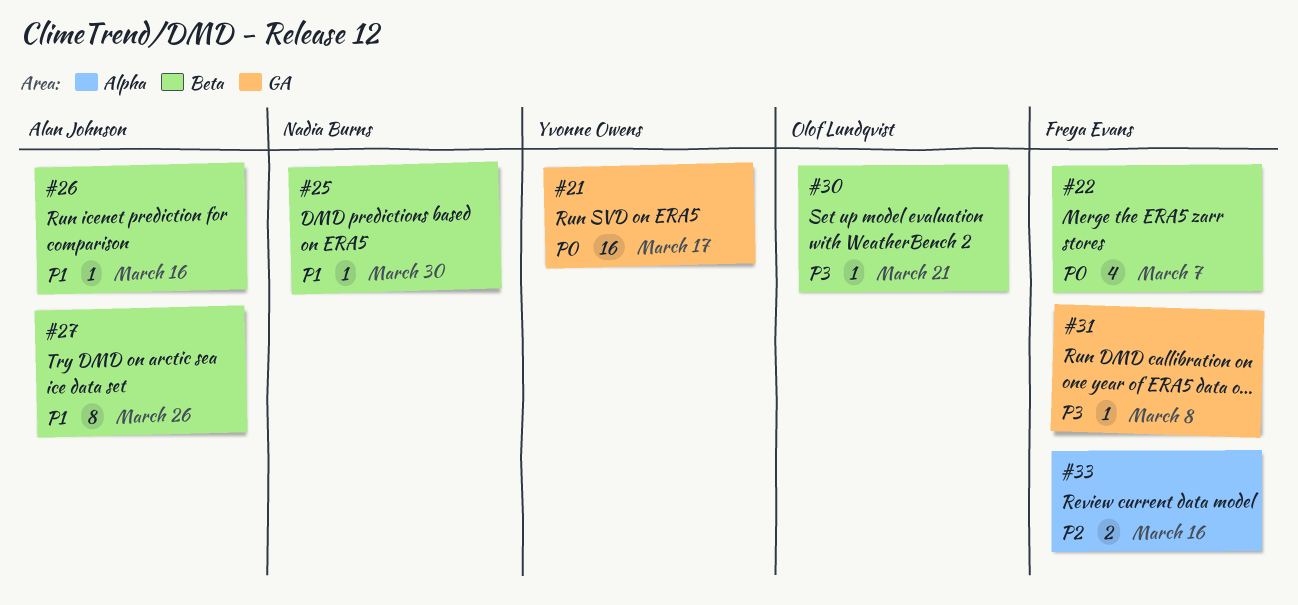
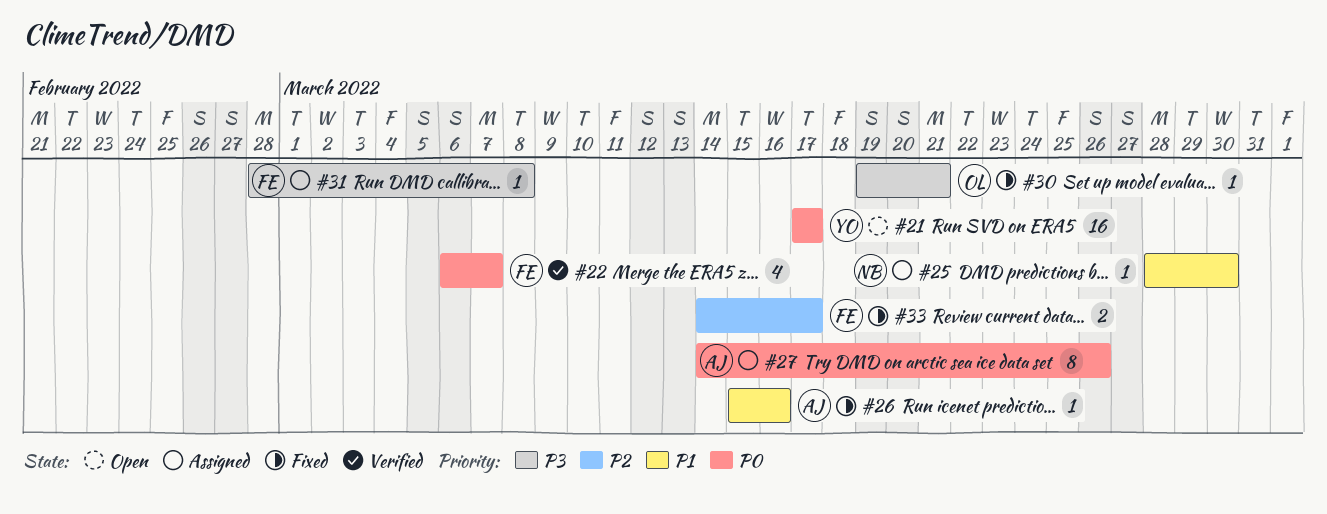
#27, priority: P1 -> P0
#33, due: Mar 16 -> Mar 17

